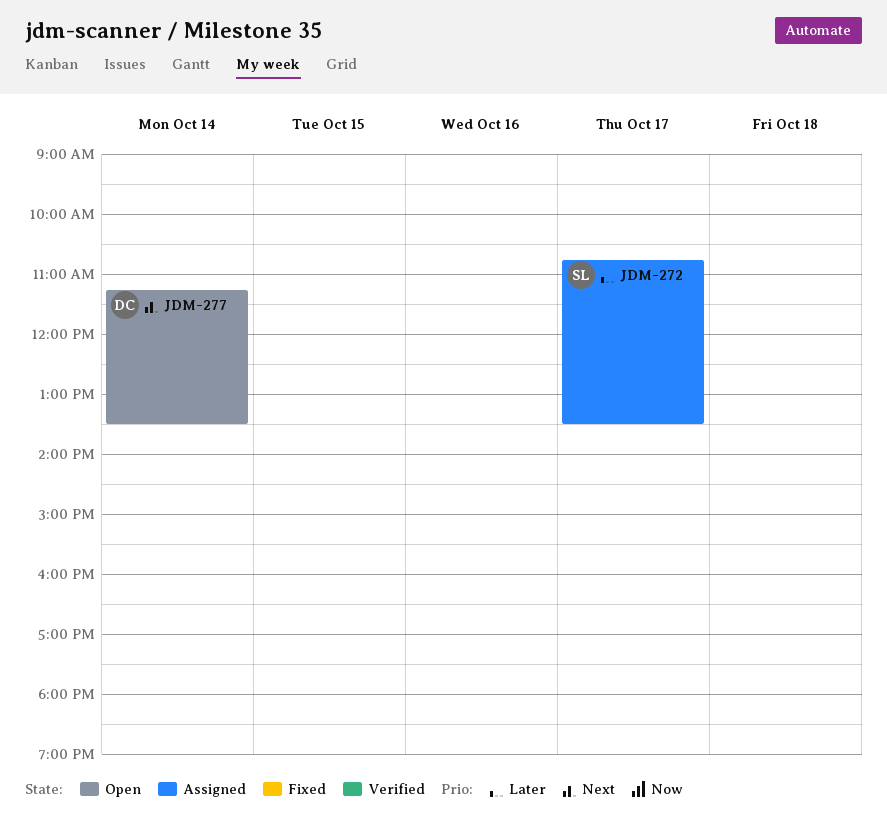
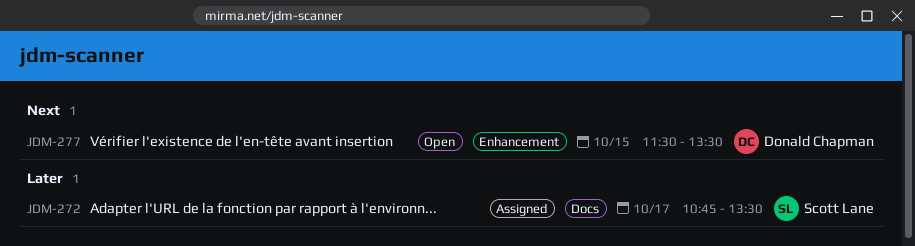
JDM-277, day: Oct 14 -> Oct 15
JDM-277, begins: 11:15 -> 11:30

